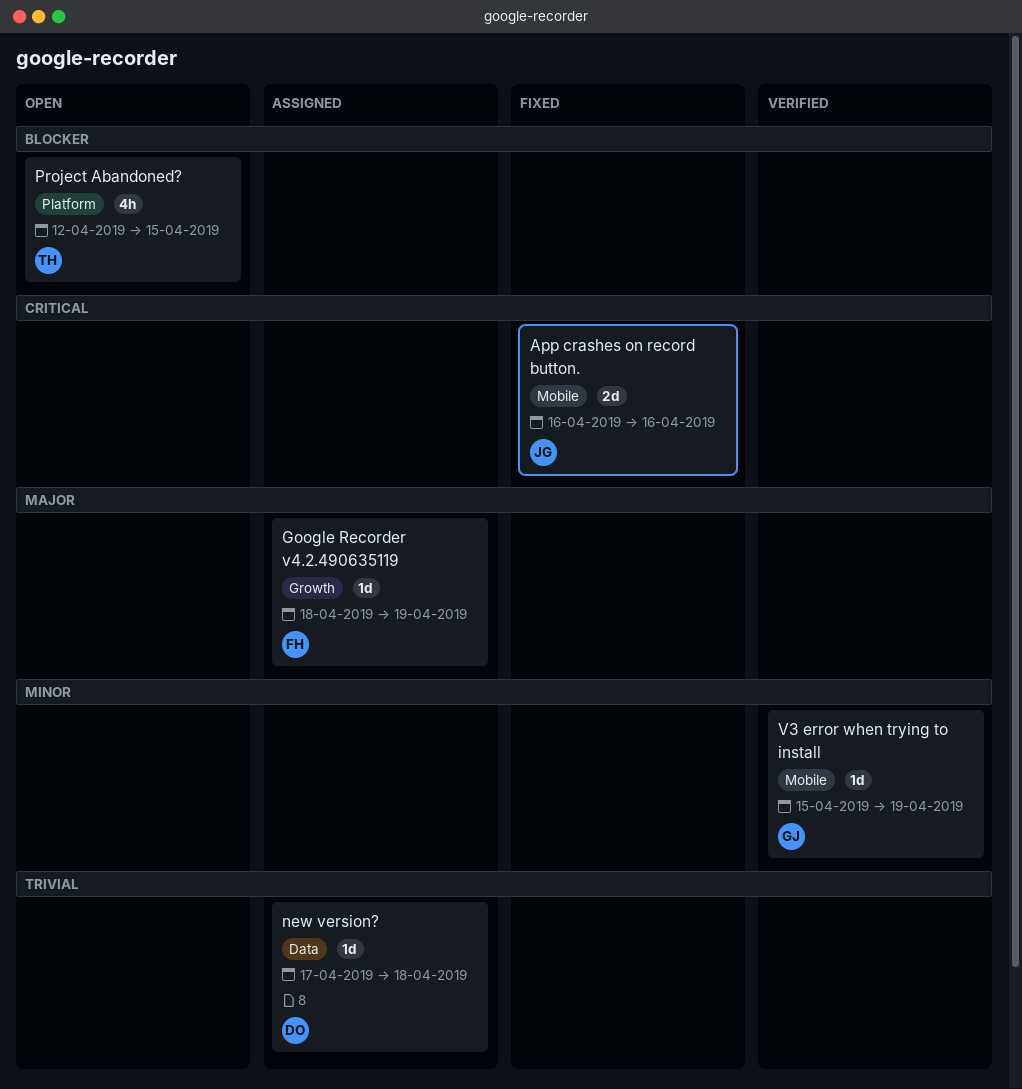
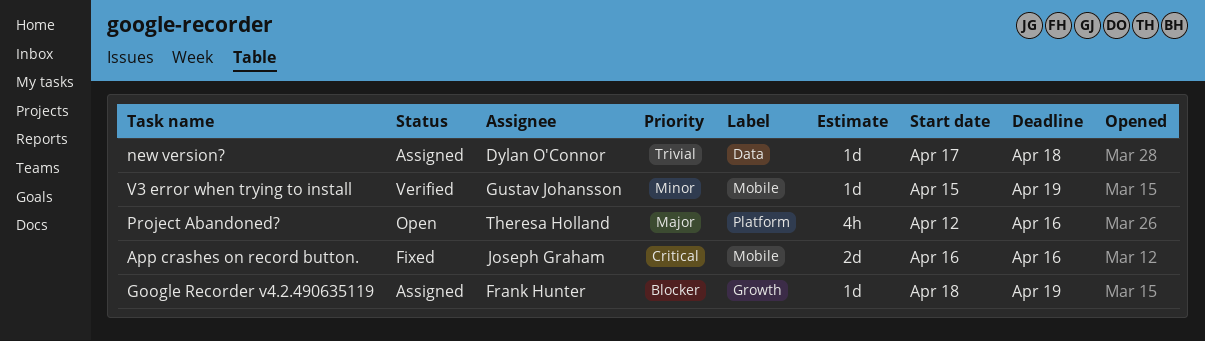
Google Recorder v4.2.490635119, priority: Major -> Blocker
Project Abandoned?, priority: Blocker -> Major
Project Abandoned?, due: Apr 15 -> Apr 16

